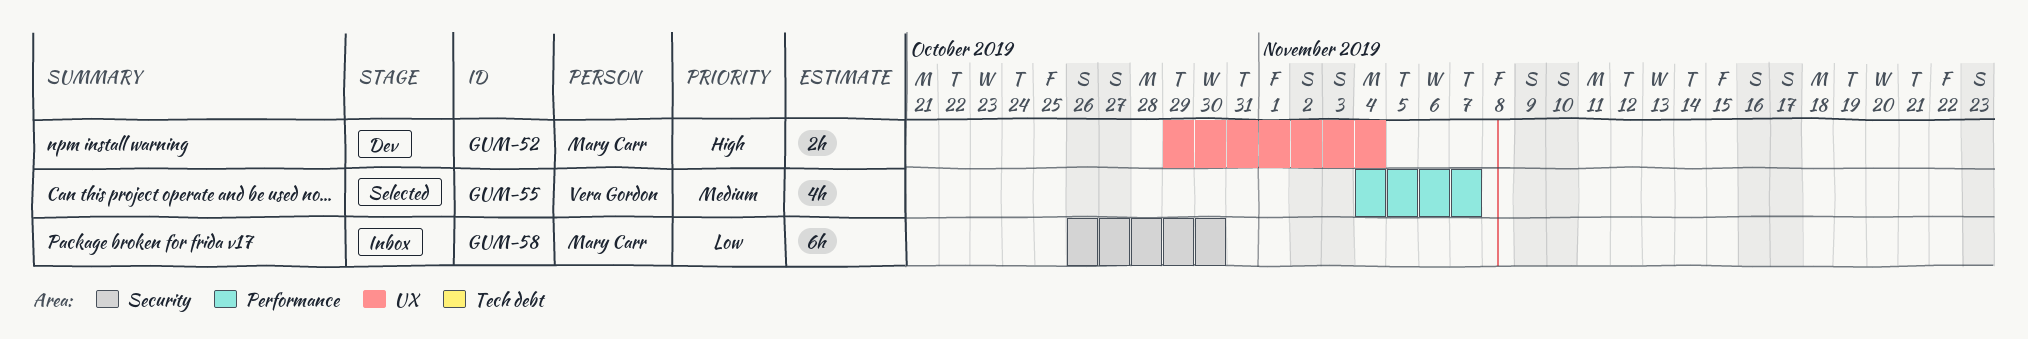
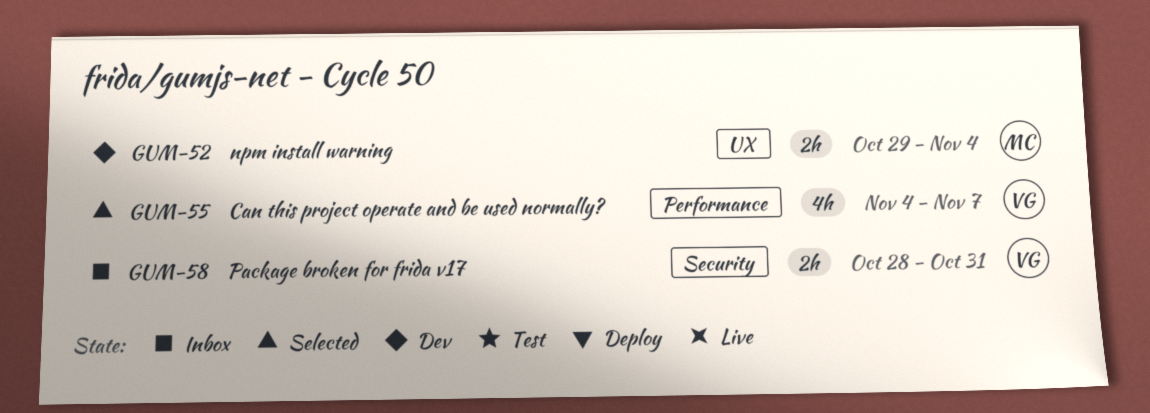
GUM-58, owner: Mary Carr -> Vera Gordon
GUM-58, estimate: 6h -> 2h
GUM-58, start: Oct 26 -> Oct 28
GUM-58, due: Oct 30 -> Oct 31

